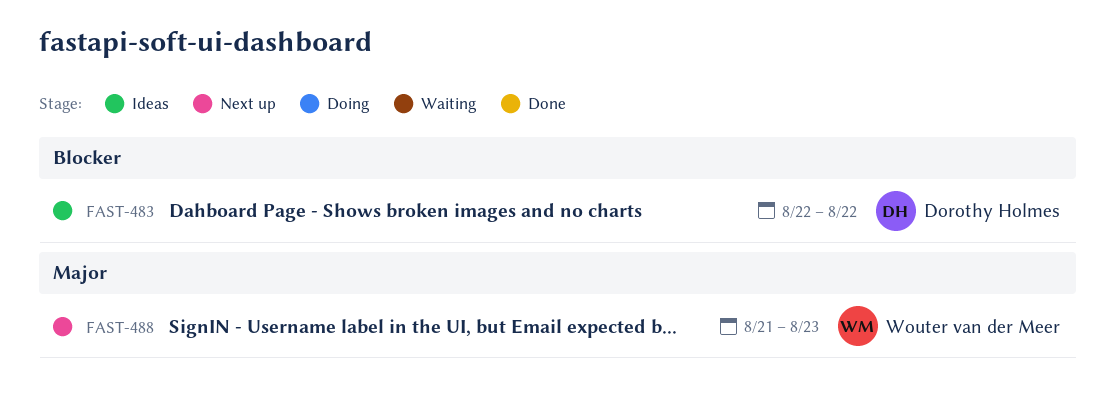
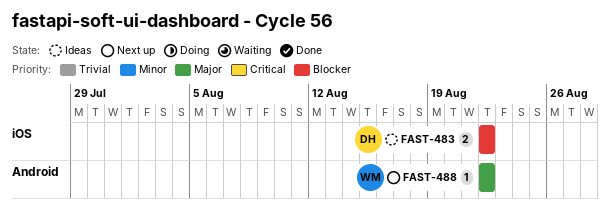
FAST-488, start: Aug 21 -> Aug 22
FAST-488, due: Aug 23 -> Aug 22

